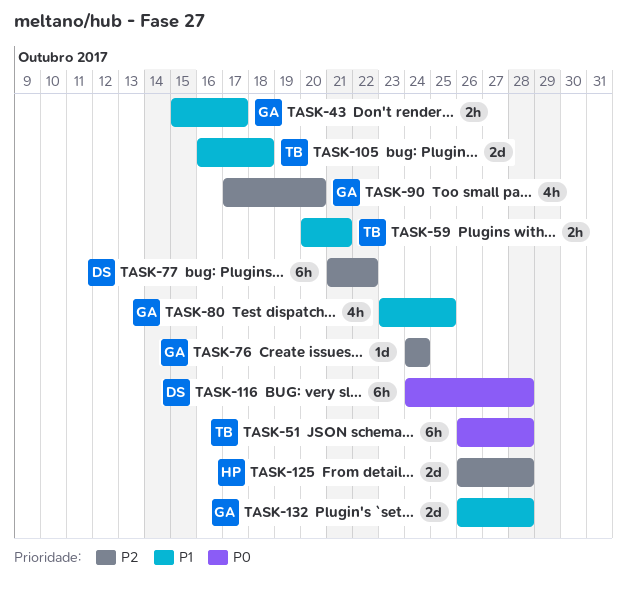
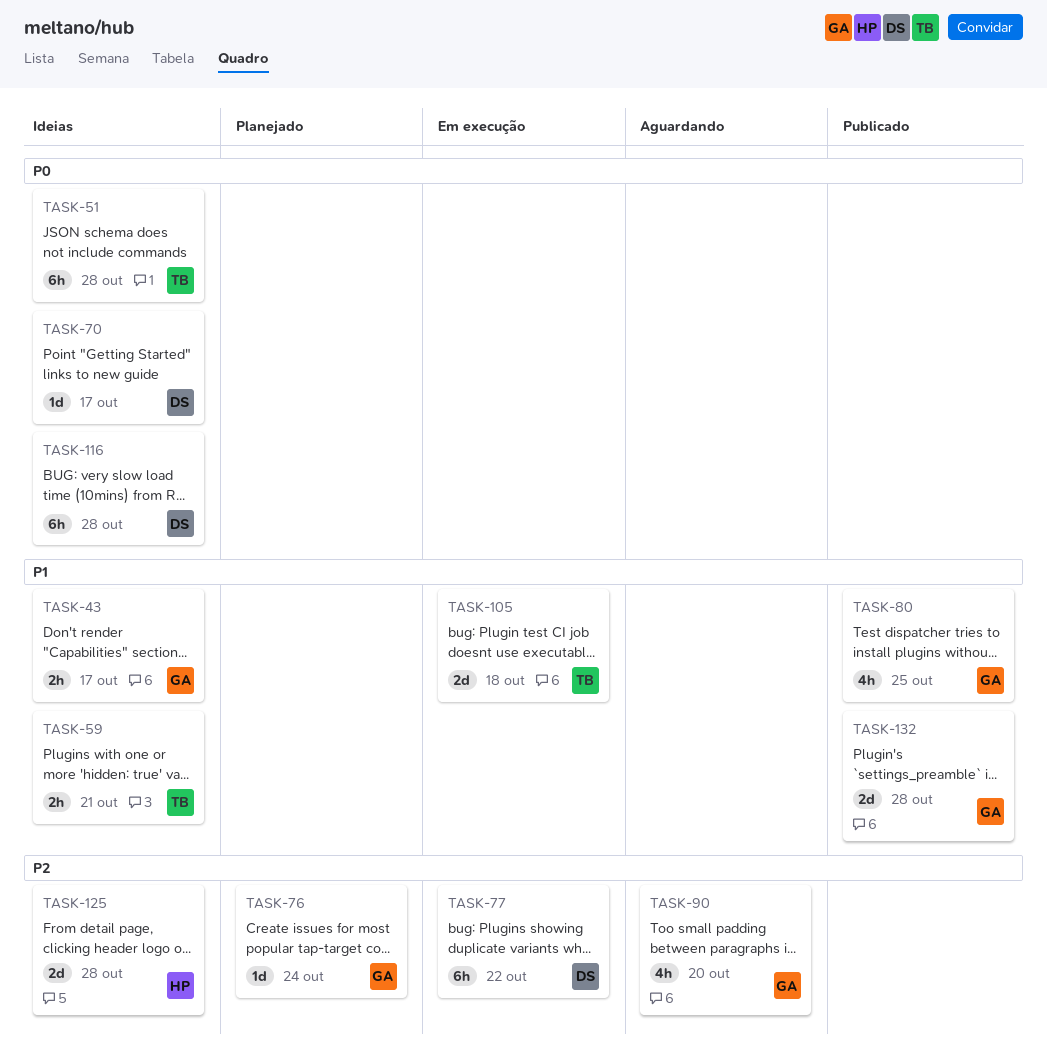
TASK-70: none -> present

